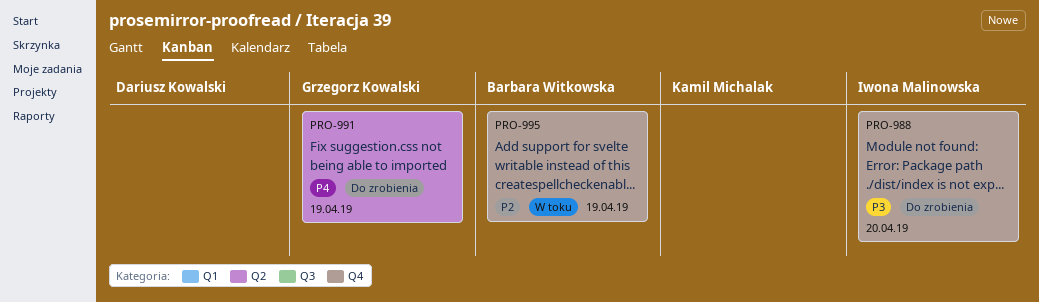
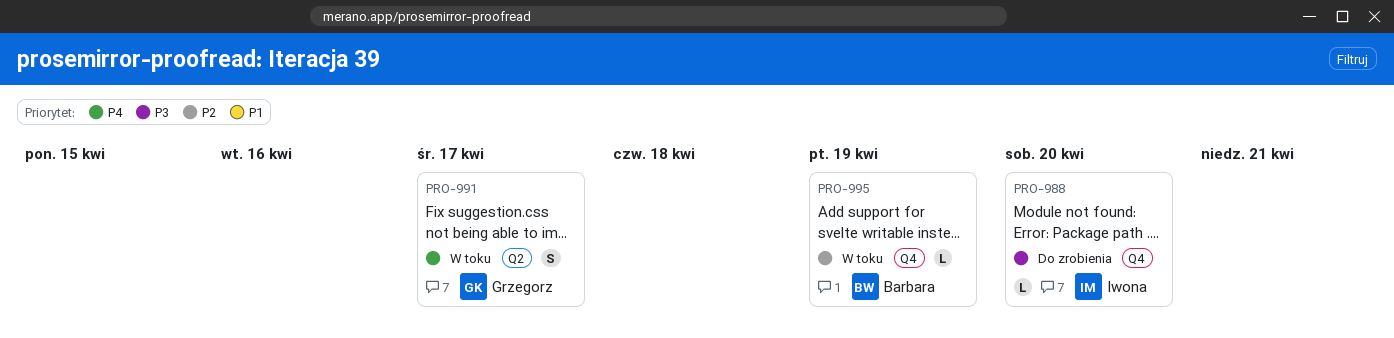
PRO-991, status: Do zrobienia -> W toku
PRO-991, due: Apr 19 -> Apr 17

